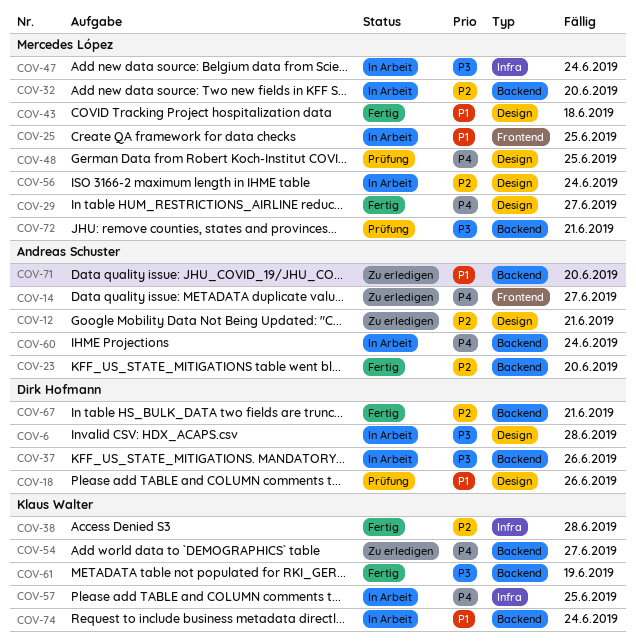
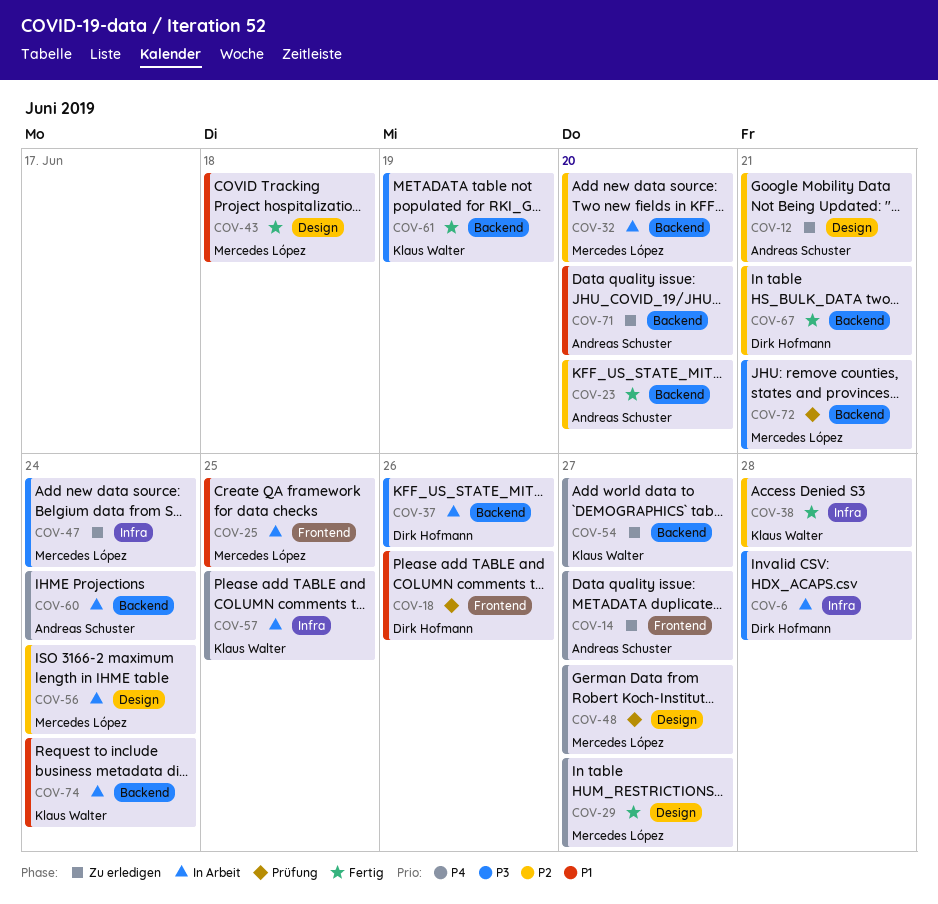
COV-6, label: Design -> Infra
COV-18, label: Design -> Frontend
COV-47, status: In Arbeit -> Zu erledigen
COV-48, due: Jun 25 -> Jun 27

